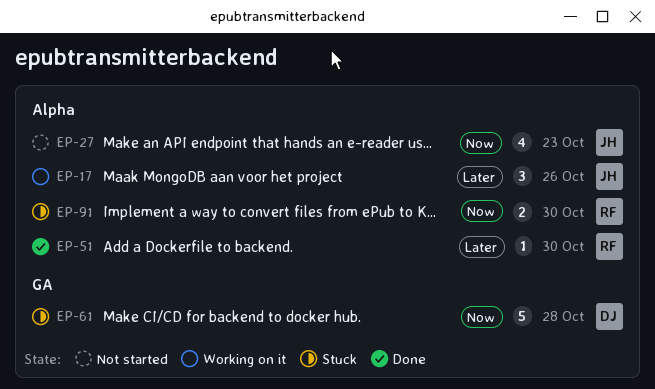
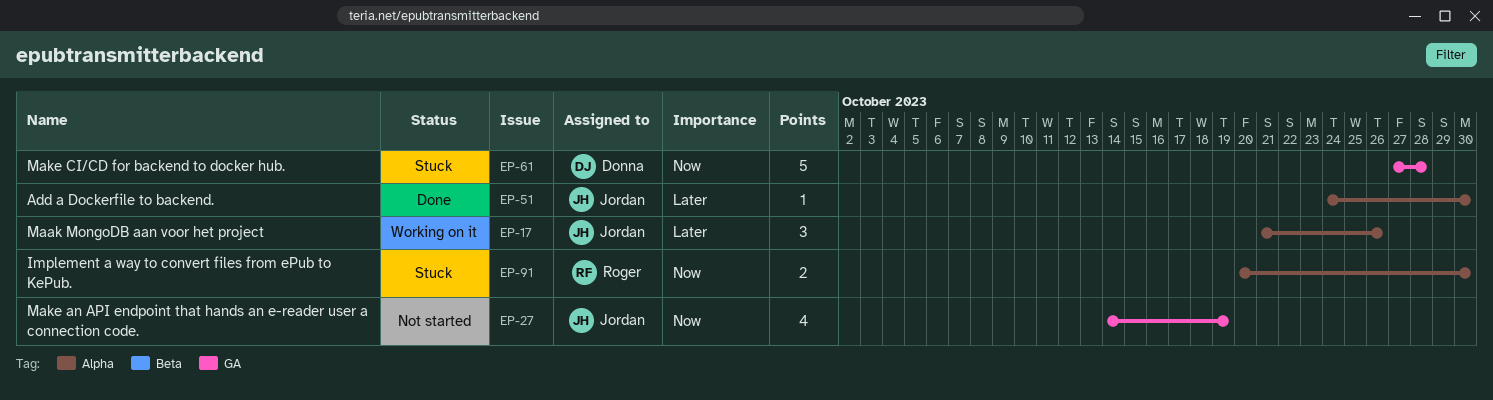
EP-27, label: Alpha -> GA
EP-27, due: Oct 23 -> Oct 19
EP-51, owner: Roger -> Jordan

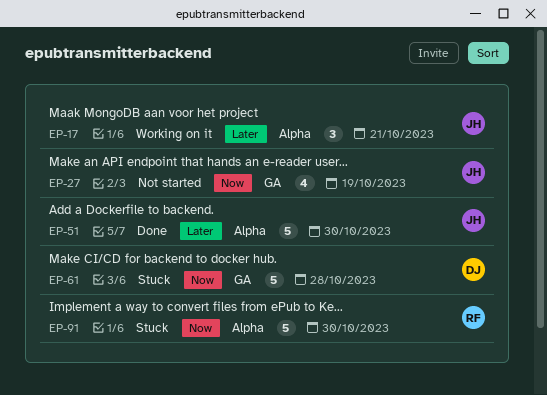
EP-17, due: Oct 26 -> Oct 21
EP-51, estimate: 1 -> 5
EP-91, estimate: 2 -> 5

